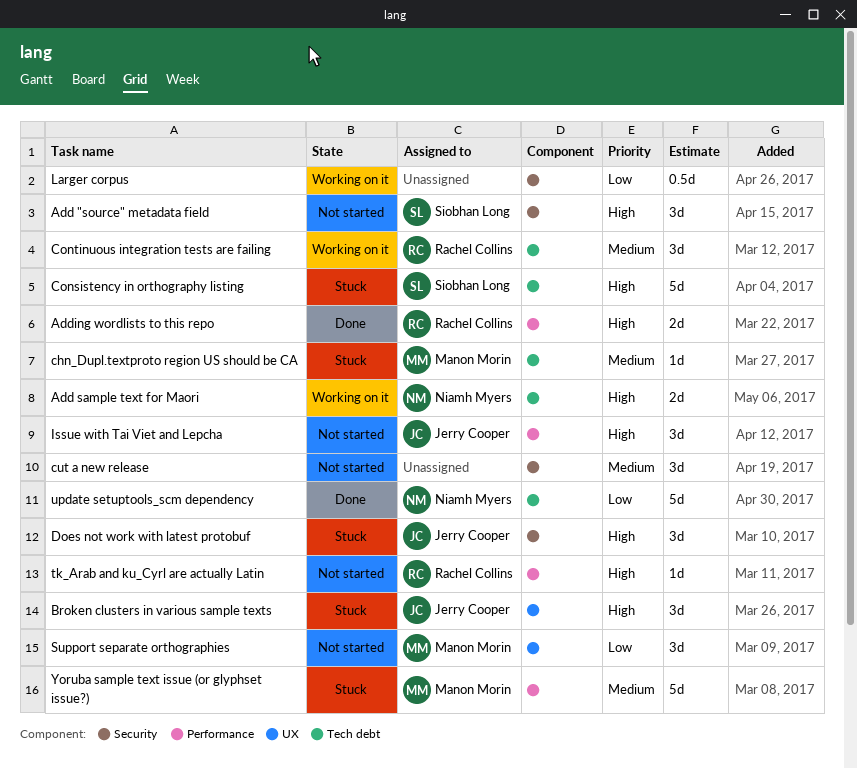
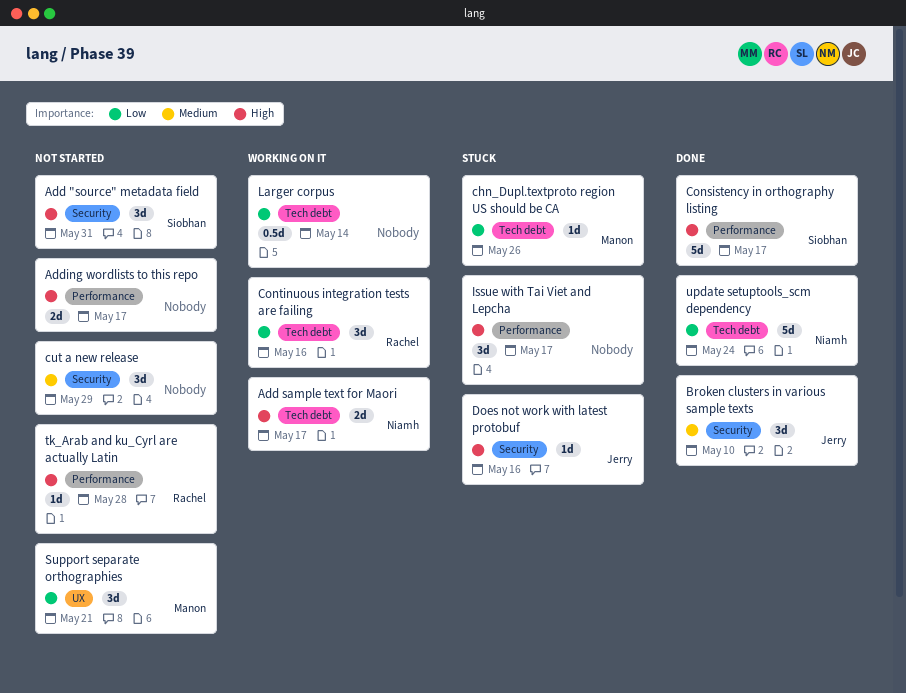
Adding wordlists to this repo, status: Done -> Not started
Adding wordlists to this repo, owner: Rachel Collins -> none
Broken clusters in various sample texts, status: Stuck -> Done
Broken clusters in various sample texts, priority: High -> Medium
Broken clusters in various sample texts, label: UX -> Security
chn_Dupl.textproto region US should be CA, priority: Medium -> Low
Consistency in orthography listing, status: Stuck -> Done
Consistency in orthography listing, label: Tech debt -> Performance
Continuous integration tests are failing, priority: Medium -> Low
Does not work with latest protobuf, estimate: 3d -> 1d
Issue with Tai Viet and Lepcha, status: Not started -> Stuck
Issue with Tai Viet and Lepcha, owner: Jerry Cooper -> none
Larger corpus, label: Security -> Tech debt
Yoruba sample text issue (or glyphset issue?): present -> none

